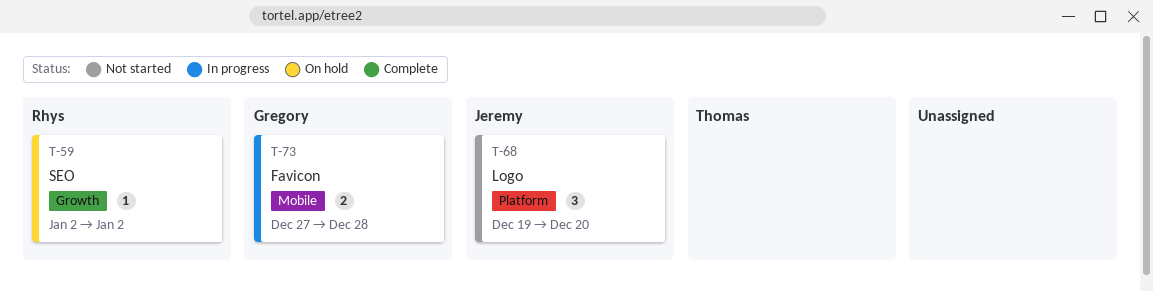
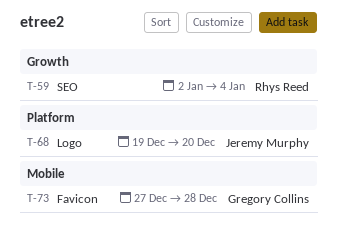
T-59, due: Jan 2 -> Jan 4

